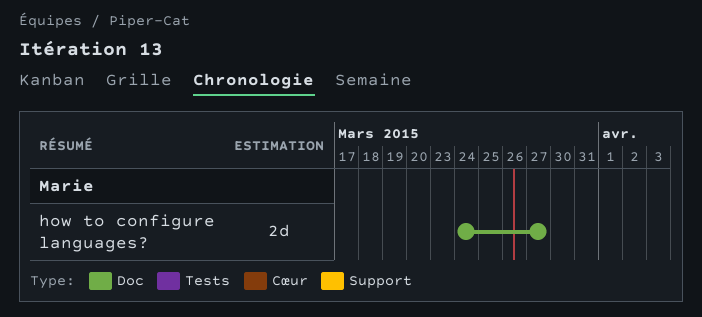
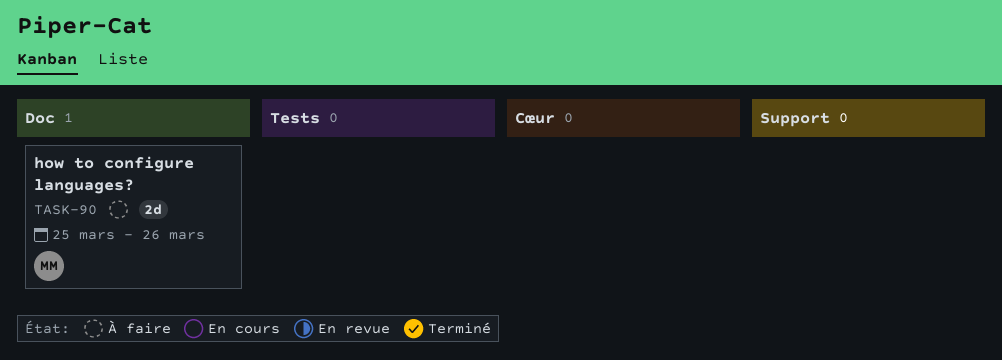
how to configure languages?, start: Mar 24 -> Mar 25
how to configure languages?, due: Mar 27 -> Mar 26

